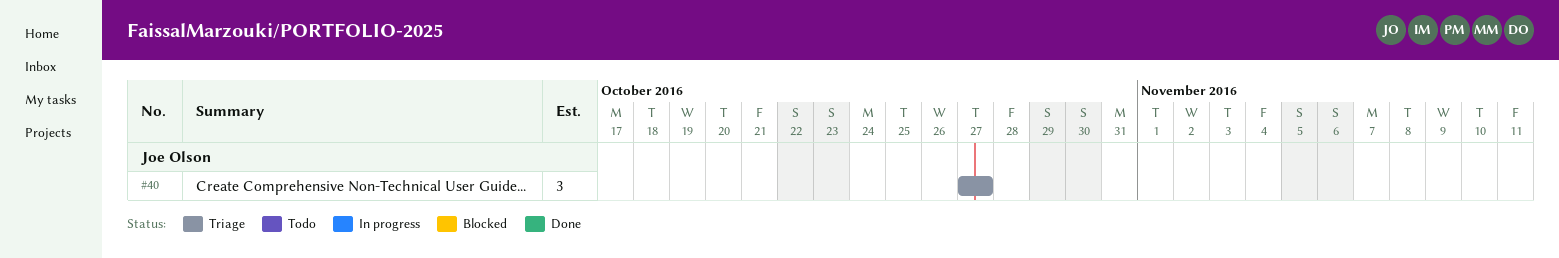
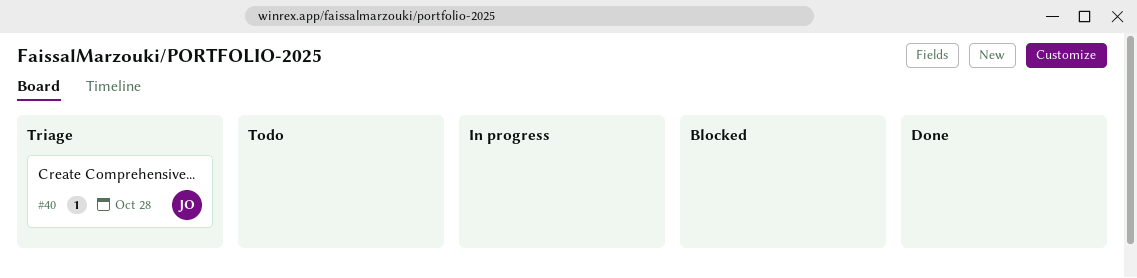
#40, estimate: 3 -> 1
#40, due: Oct 27 -> Oct 28

